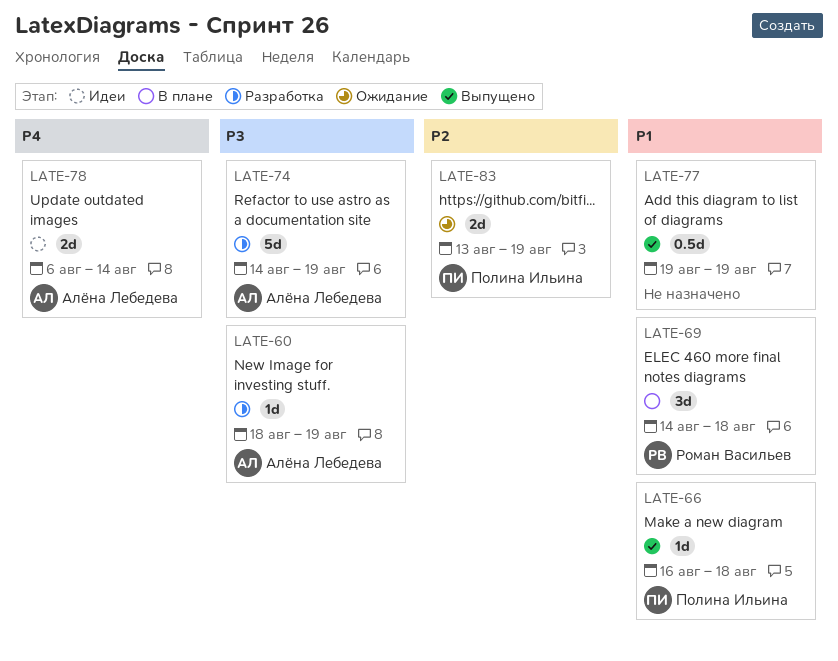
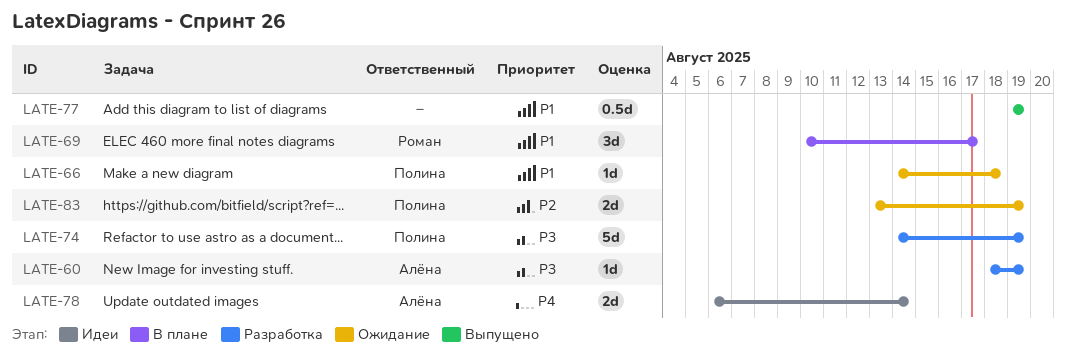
LATE-66, status: Выпущено -> Ожидание
LATE-66, start: Aug 16 -> Aug 14
LATE-69, start: Aug 14 -> Aug 10
LATE-69, due: Aug 18 -> Aug 17
LATE-74, owner: Алёна Лебедева -> Полина Ильина

